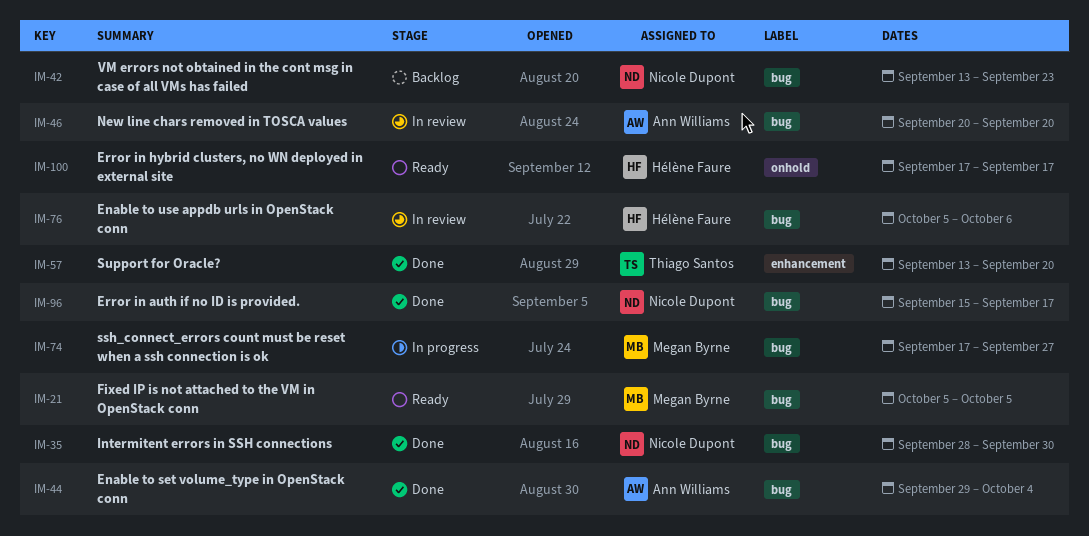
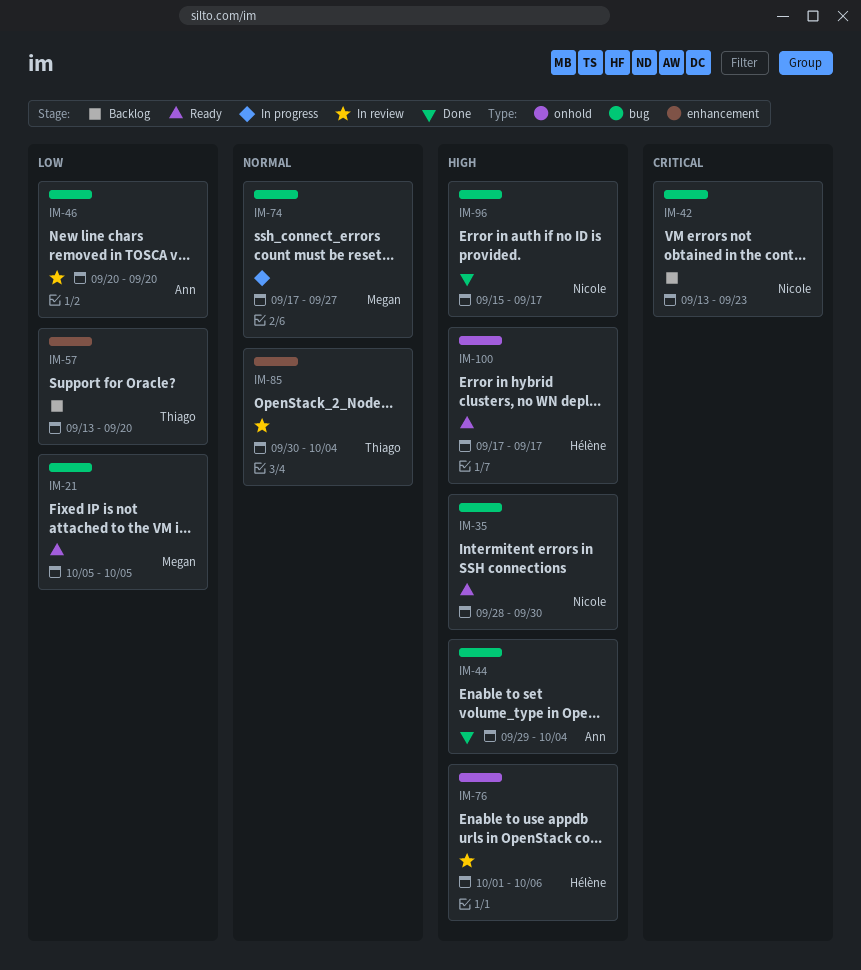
IM-35, status: Done -> Ready
IM-57, status: Done -> Backlog
IM-76, label: bug -> onhold
IM-76, start: Oct 5 -> Oct 1
IM-85: none -> present

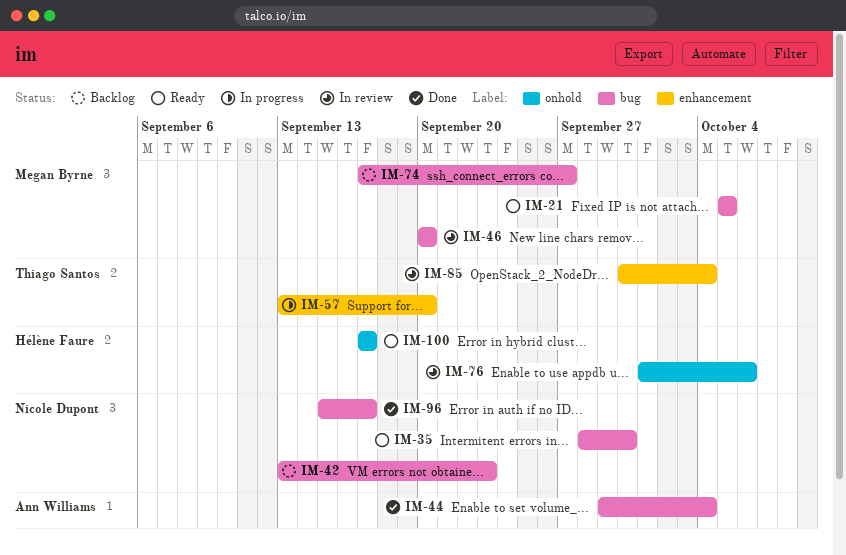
IM-46, owner: Ann Williams -> Megan Byrne
IM-57, status: Backlog -> In progress
IM-74, status: In progress -> Backlog

